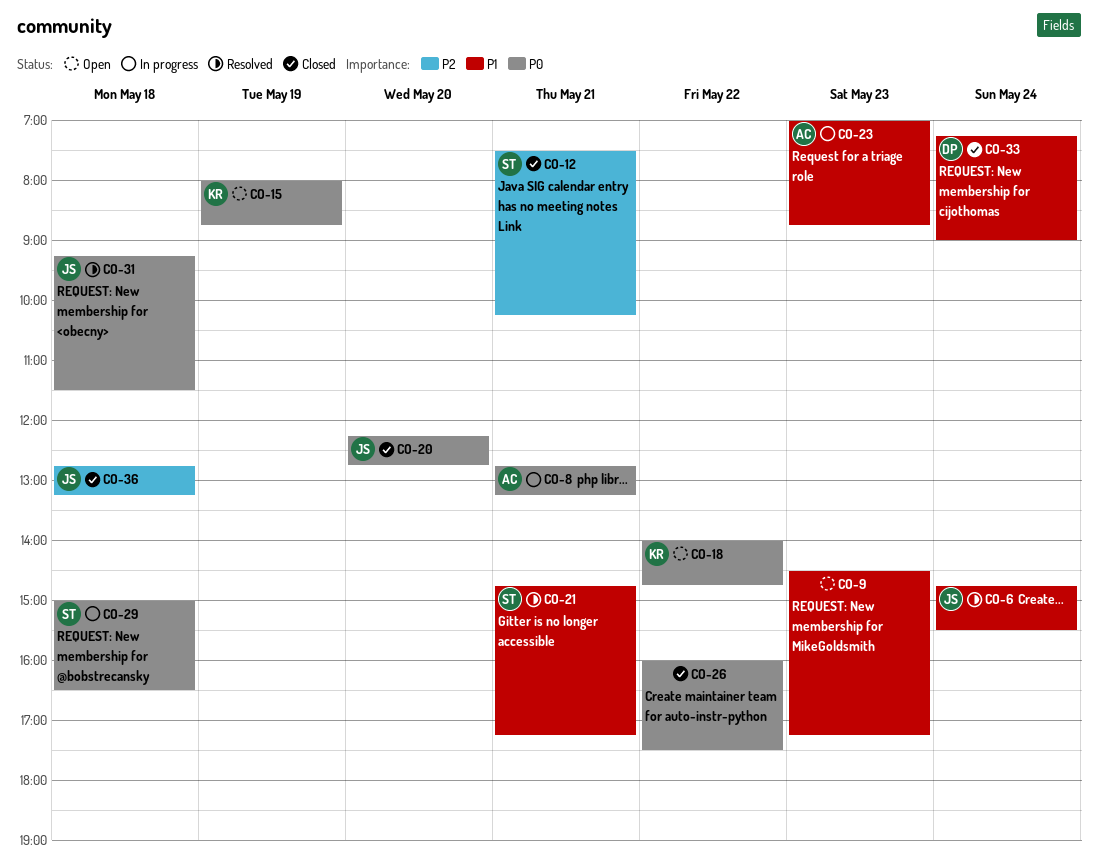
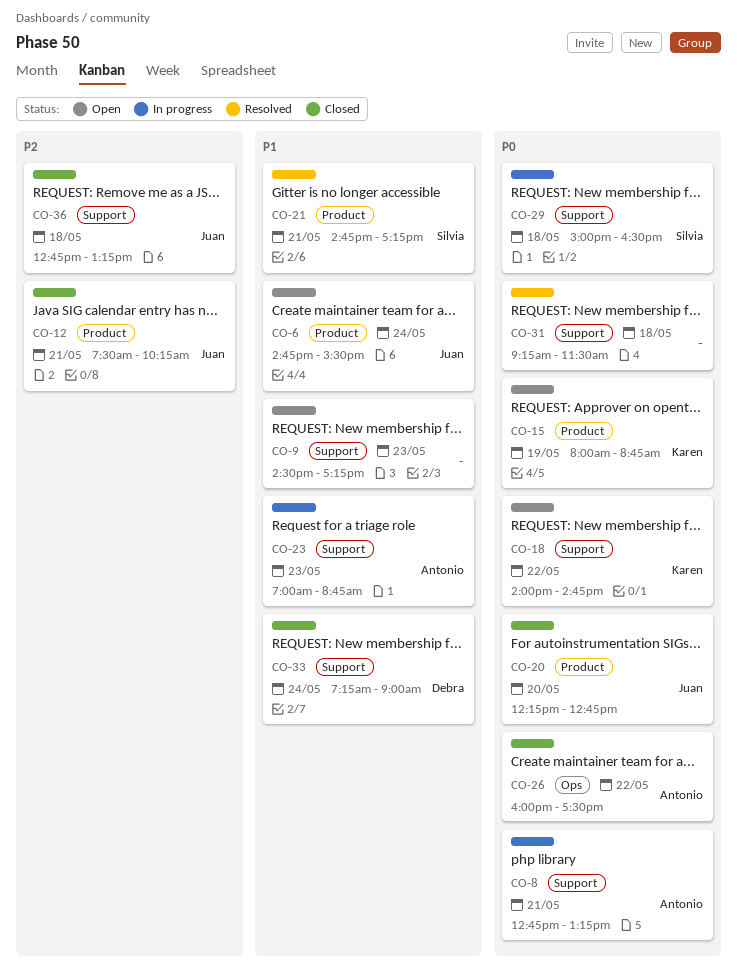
CO-6, status: Resolved -> Open
CO-12, owner: Silvia -> Juan
CO-26, owner: none -> Antonio
CO-31, owner: Juan -> none

